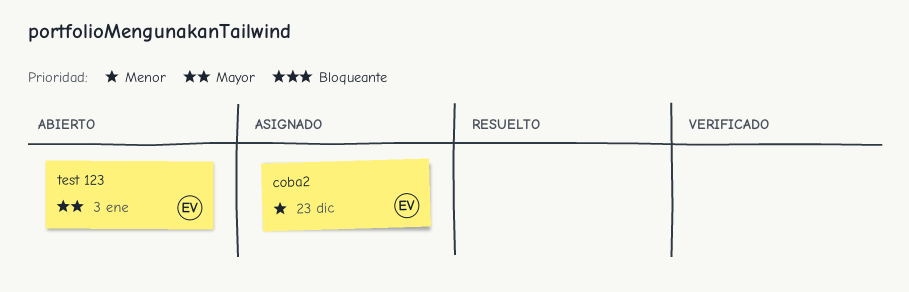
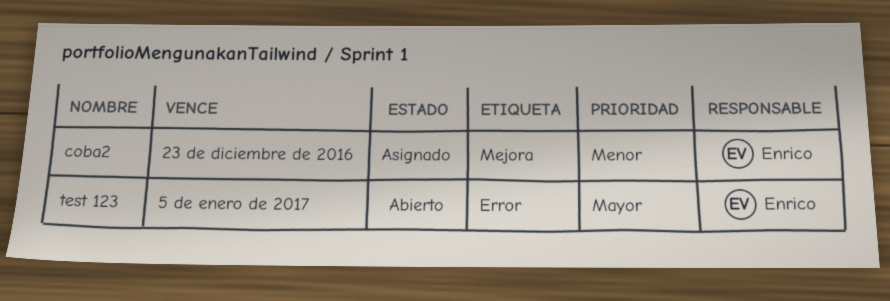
test 123, due: Jan 3 -> Jan 5

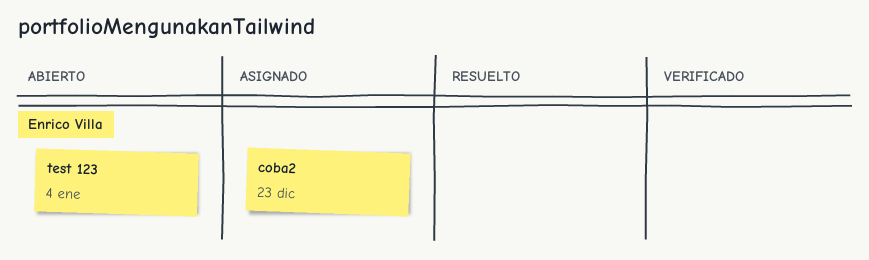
test 123, due: Jan 5 -> Jan 4

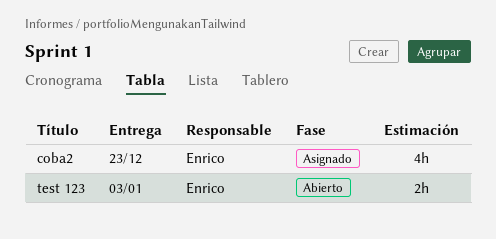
test 123, due: Jan 4 -> Jan 3

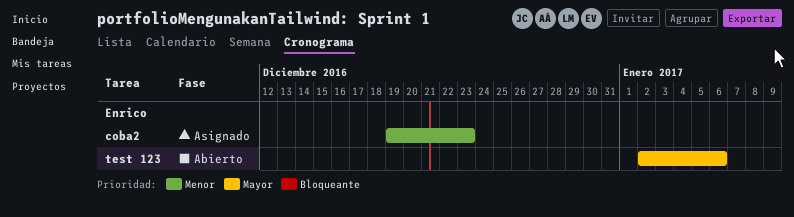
test 123, due: Jan 3 -> Jan 6

